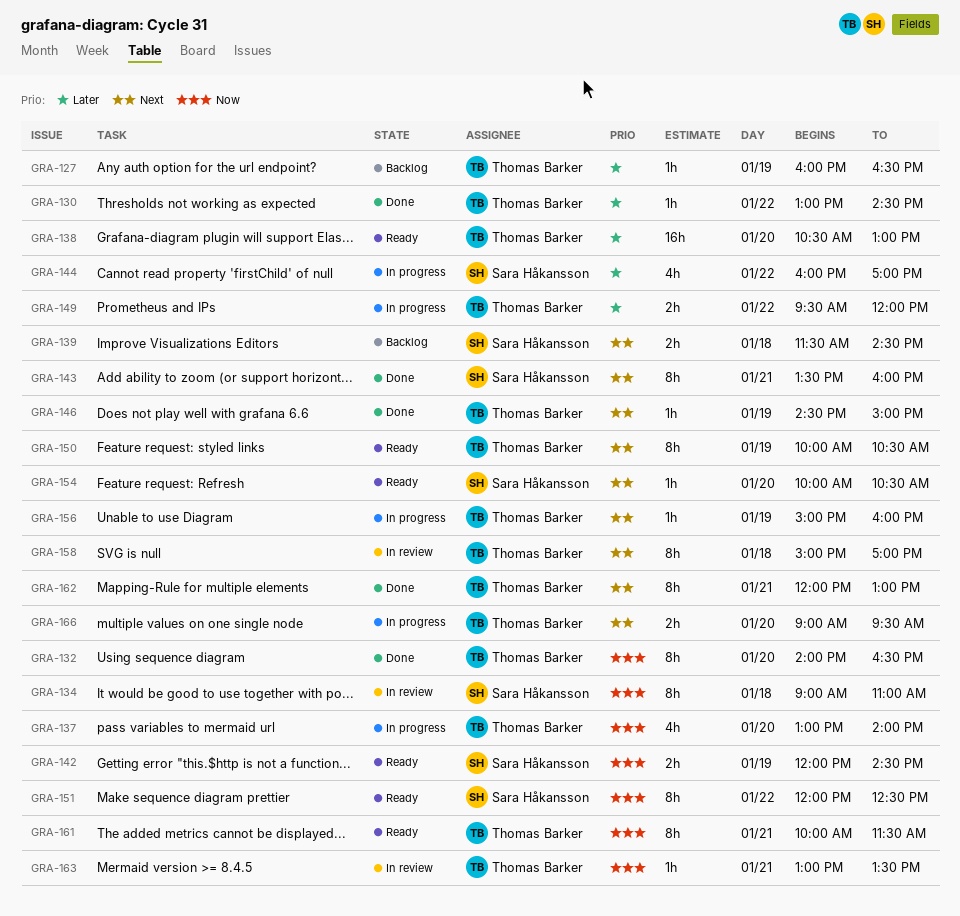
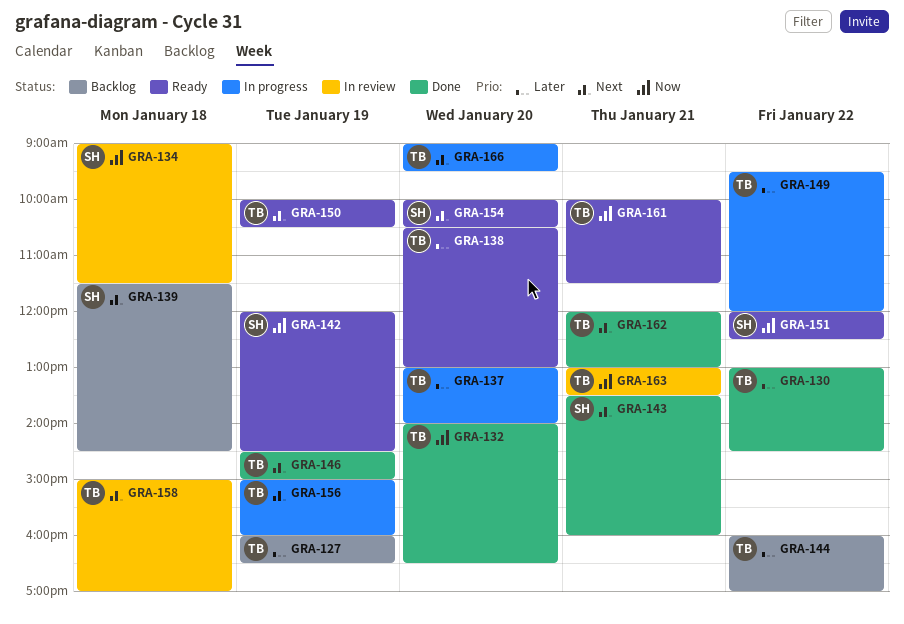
GRA-134, ends: 11:00 -> 11:30
GRA-137, priority: Now -> Later
GRA-144, status: In progress -> Backlog
GRA-144, owner: Sara Håkansson -> Thomas Barker

